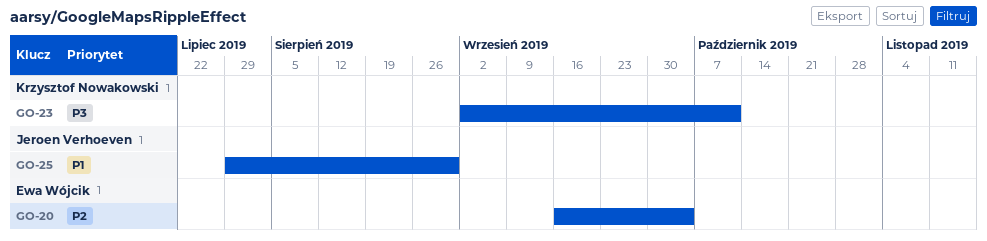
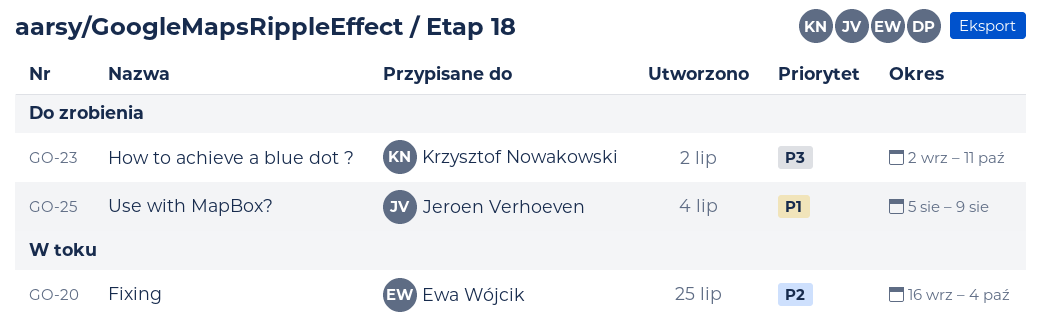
GO-25, start: Jul 29 -> Aug 5
GO-25, due: Aug 30 -> Aug 9

